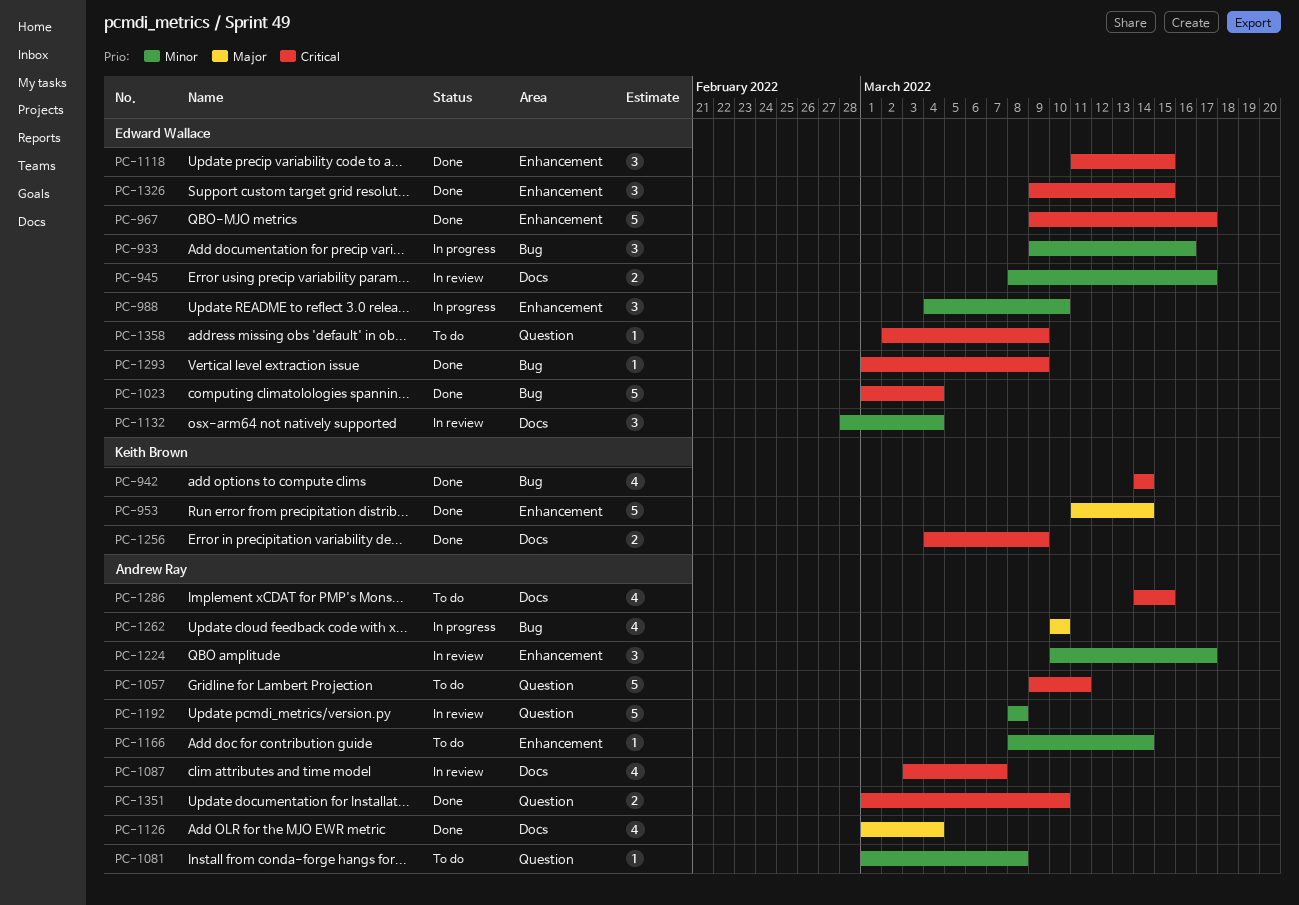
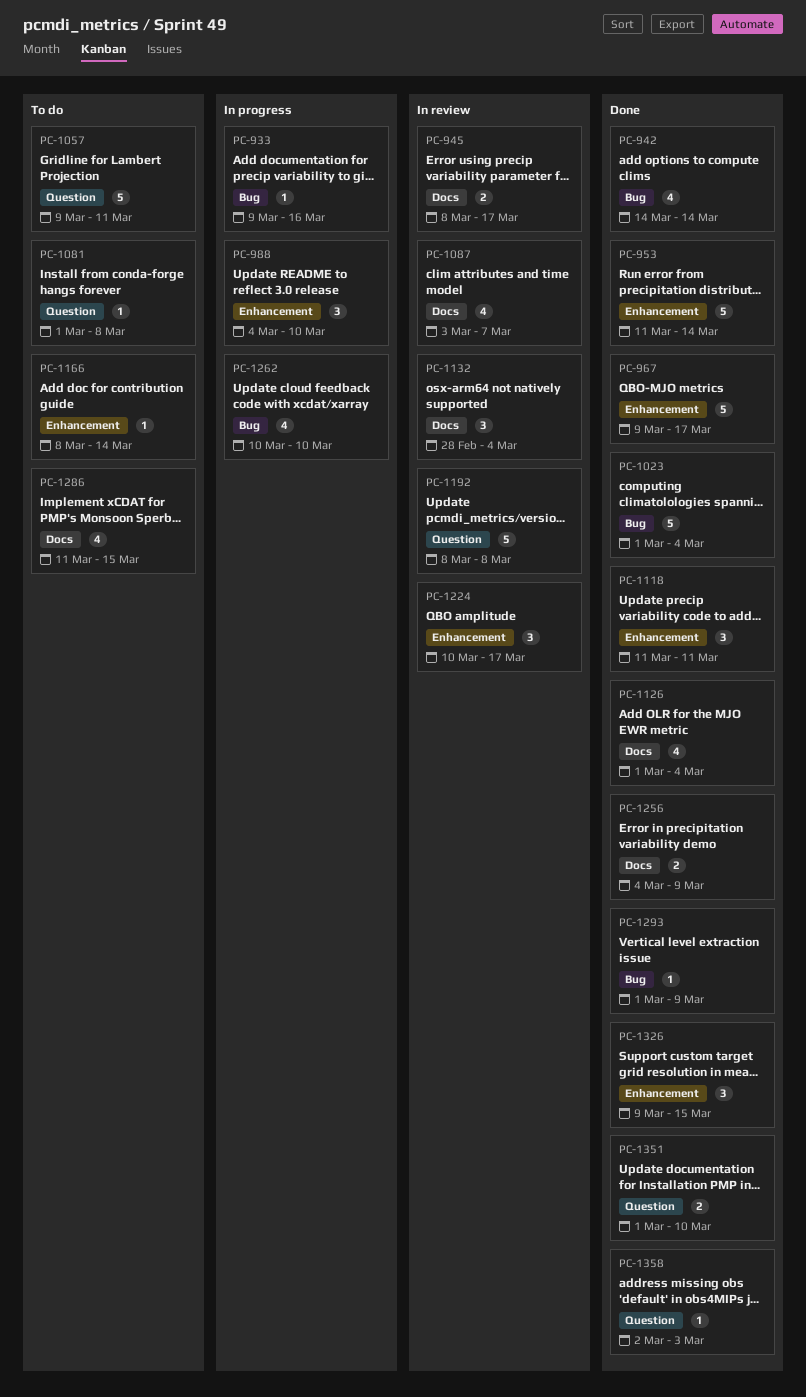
PC-933, estimate: 3 -> 1
PC-1118, due: Mar 15 -> Mar 11
PC-1286, start: Mar 14 -> Mar 11
PC-1358, status: To do -> Done
PC-1358, due: Mar 9 -> Mar 3

